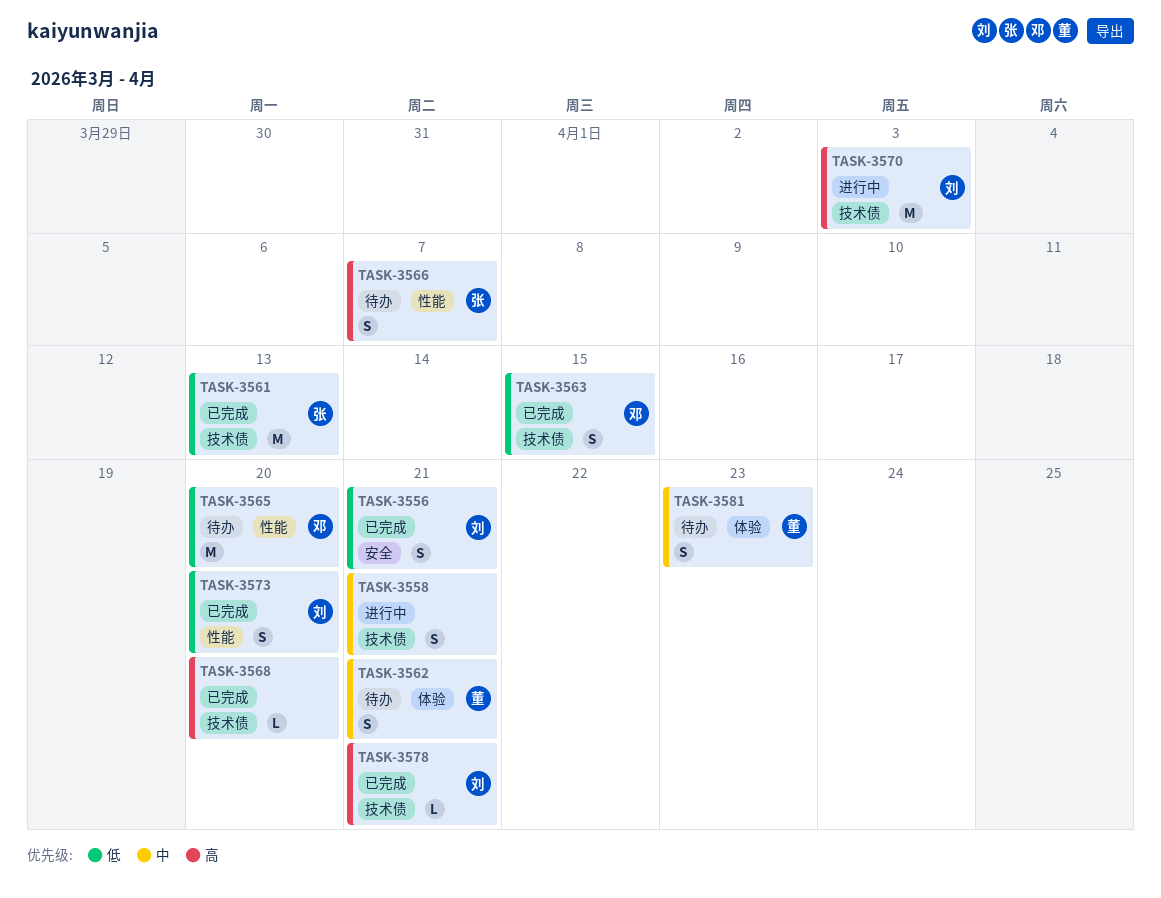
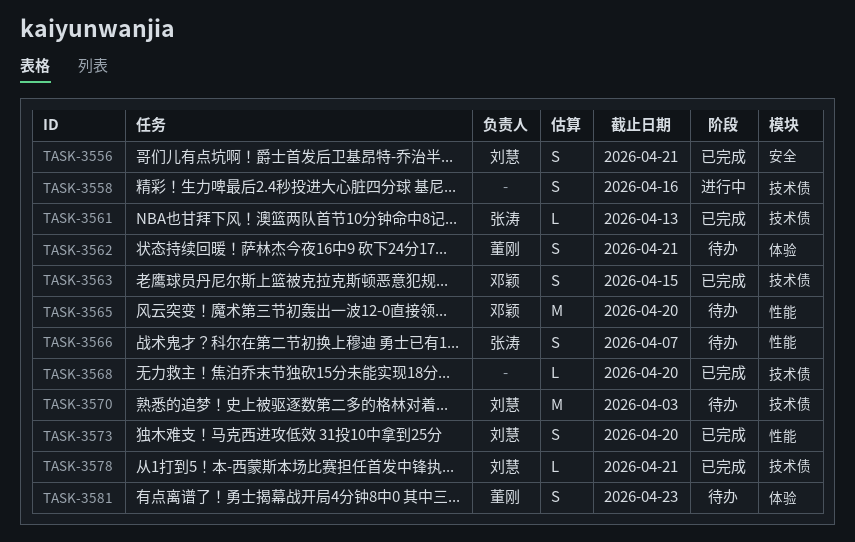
TASK-3558, due: Apr 21 -> Apr 16
TASK-3561, estimate: M -> L
TASK-3570, status: 进行中 -> 待办

